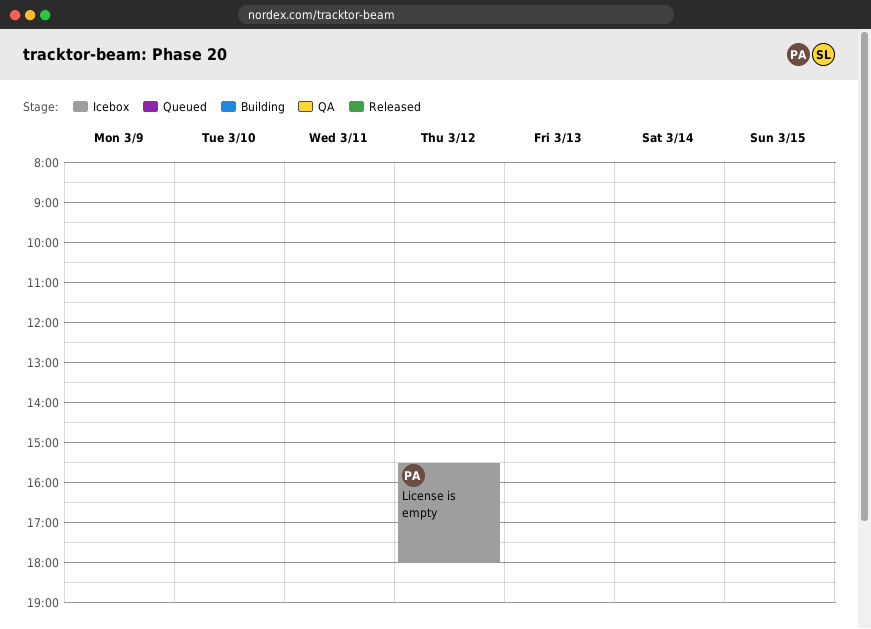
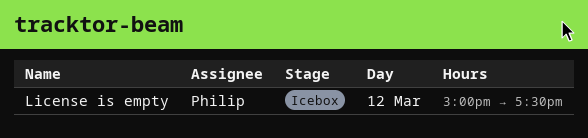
License is empty, begins: 15:30 -> 15:00
License is empty, ends: 18:00 -> 17:30

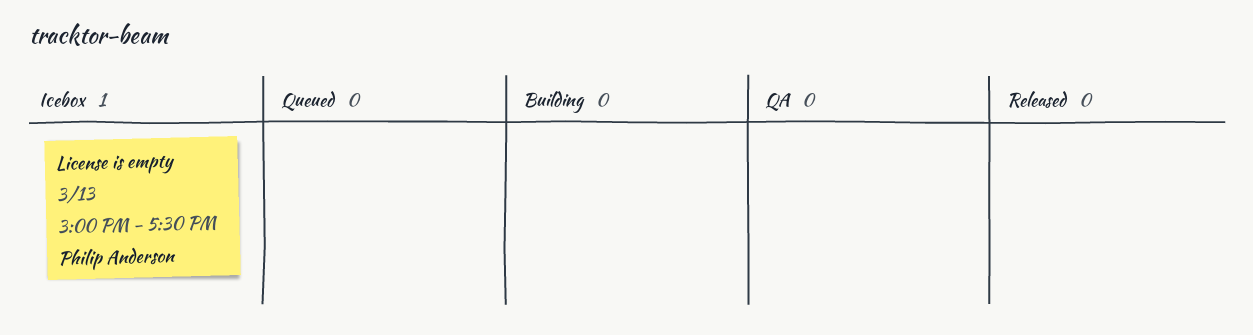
License is empty, day: Mar 12 -> Mar 13

